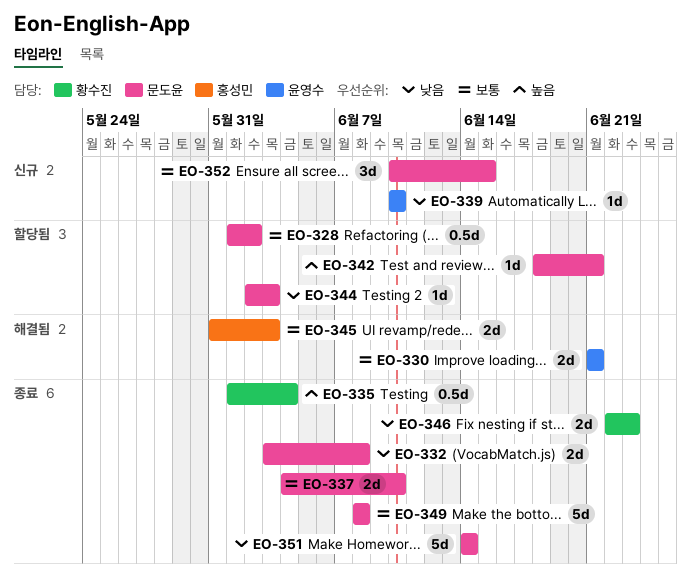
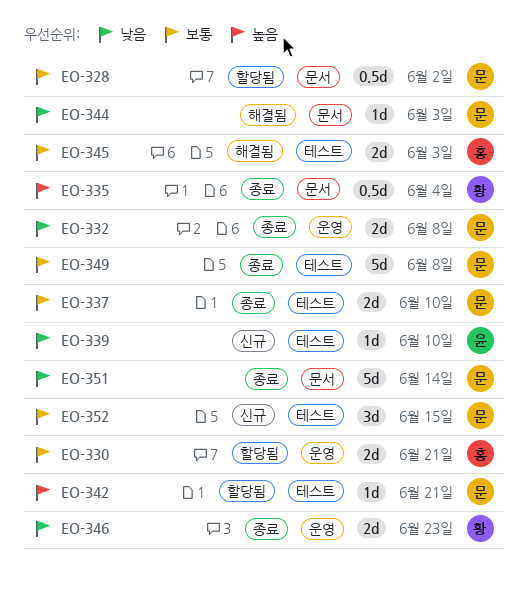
EO-330, status: 해결됨 -> 할당됨
EO-330, owner: 윤영수 -> 홍성민
EO-344, status: 할당됨 -> 해결됨

